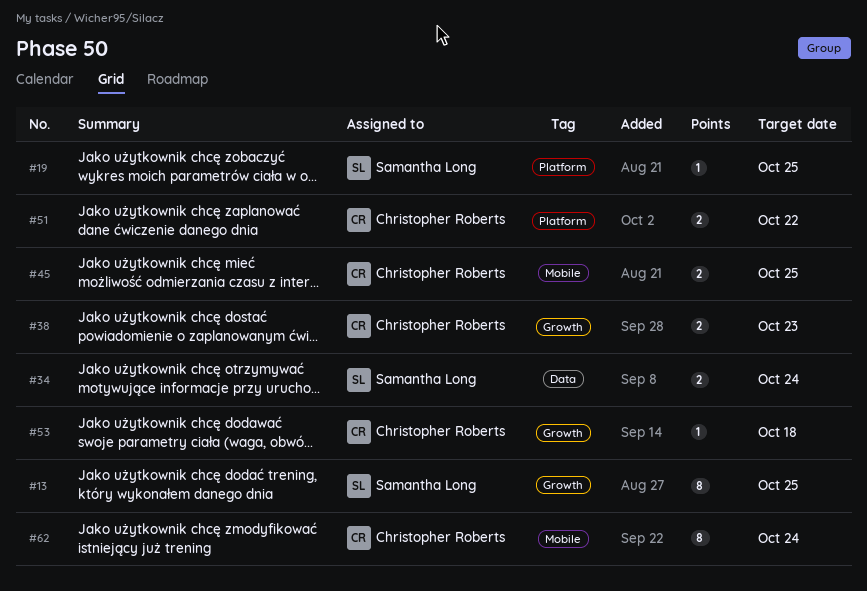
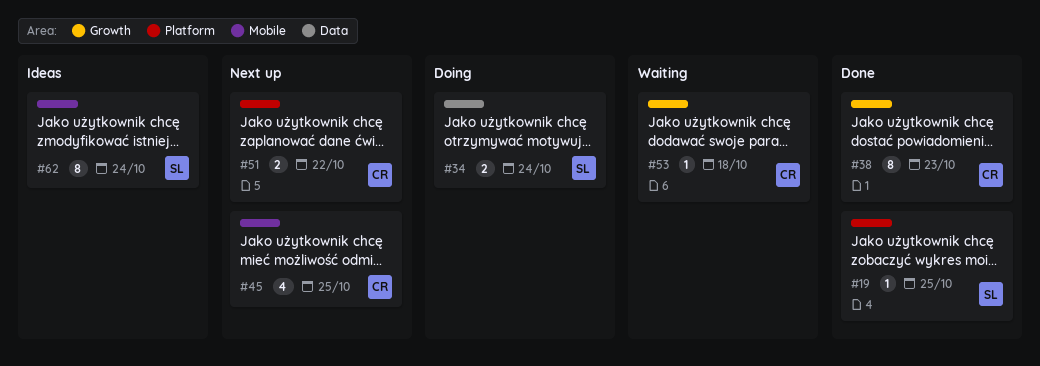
#13: present -> none
#38, estimate: 2 -> 8
#45, estimate: 2 -> 4
#62, owner: Christopher Roberts -> Samantha Long

